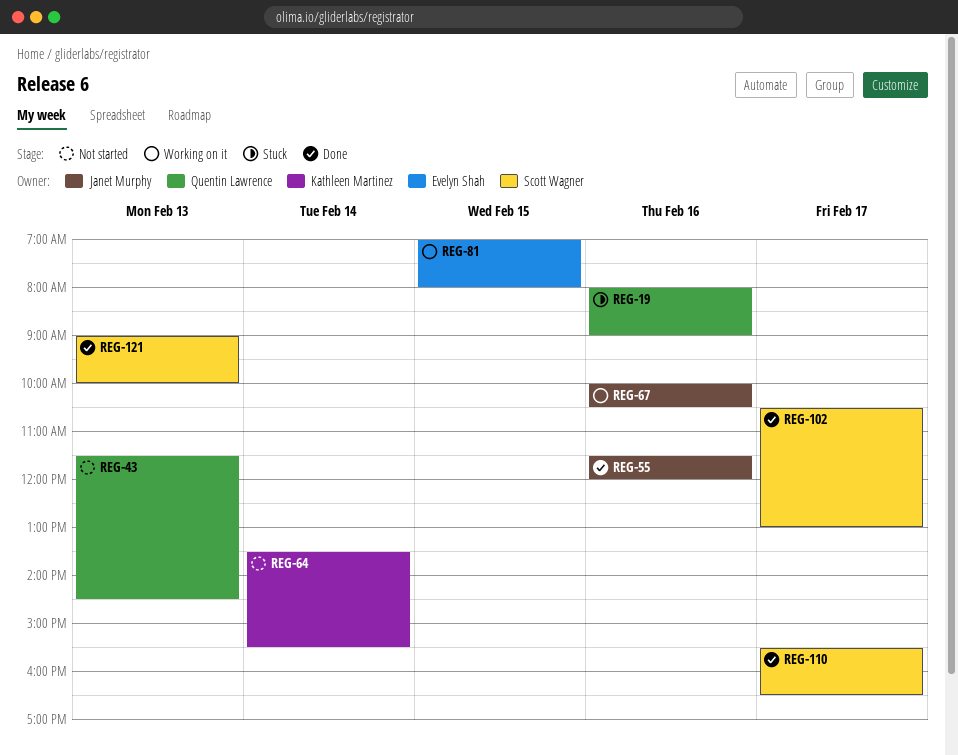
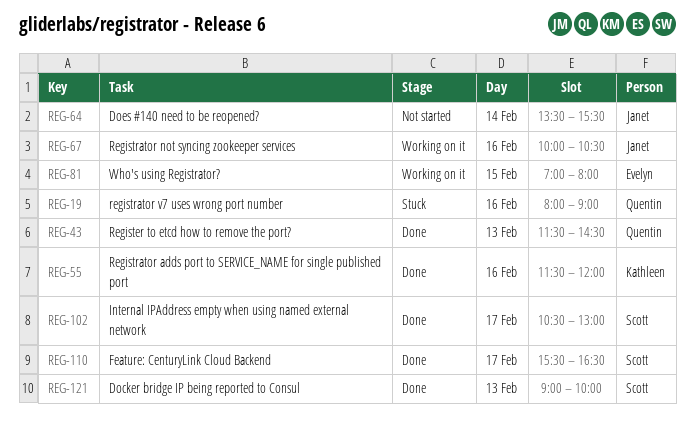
REG-43, status: Not started -> Done
REG-55, owner: Janet Murphy -> Kathleen Martinez
REG-64, owner: Kathleen Martinez -> Janet Murphy

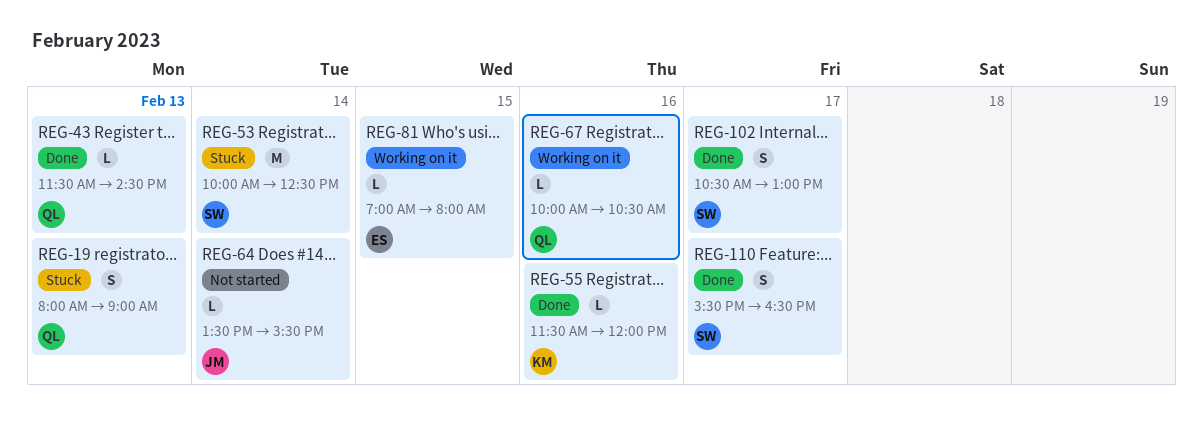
REG-19, day: Feb 16 -> Feb 13
REG-53: none -> present
REG-67, owner: Janet -> Quentin
REG-121: present -> none

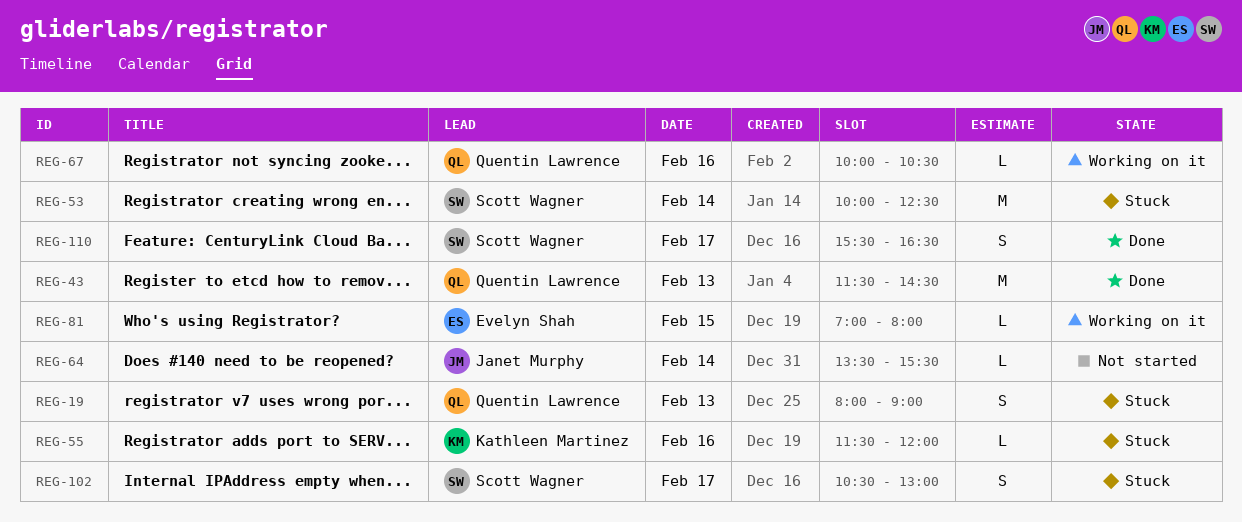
REG-43, estimate: L -> M
REG-55, status: Done -> Stuck
REG-102, status: Done -> Stuck

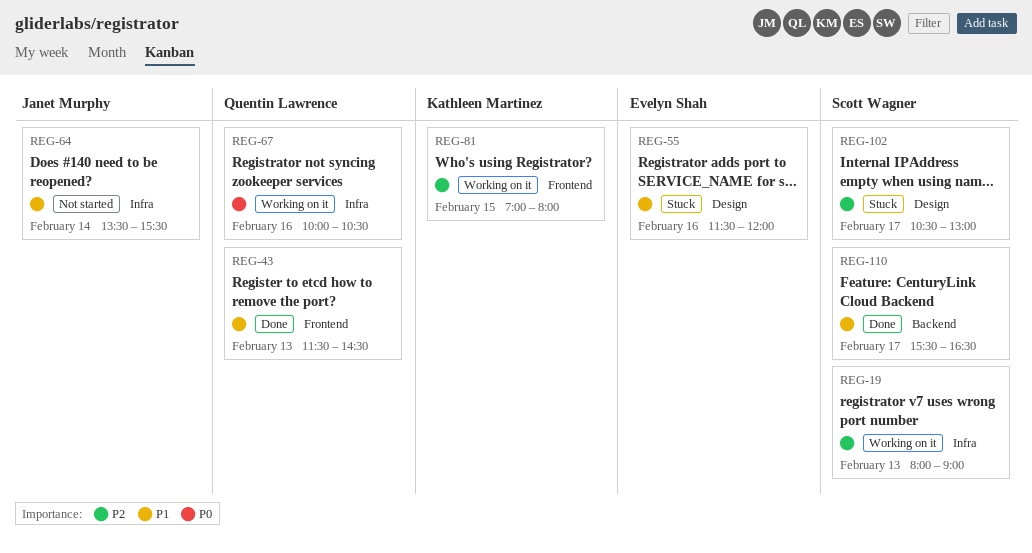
REG-19, status: Stuck -> Working on it
REG-19, owner: Quentin Lawrence -> Scott Wagner
REG-53: present -> none
REG-55, owner: Kathleen Martinez -> Evelyn Shah
REG-81, owner: Evelyn Shah -> Kathleen Martinez

